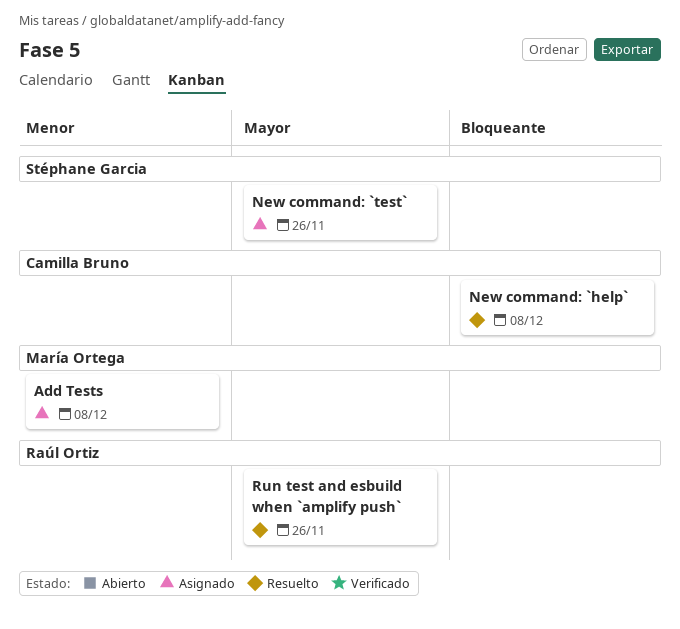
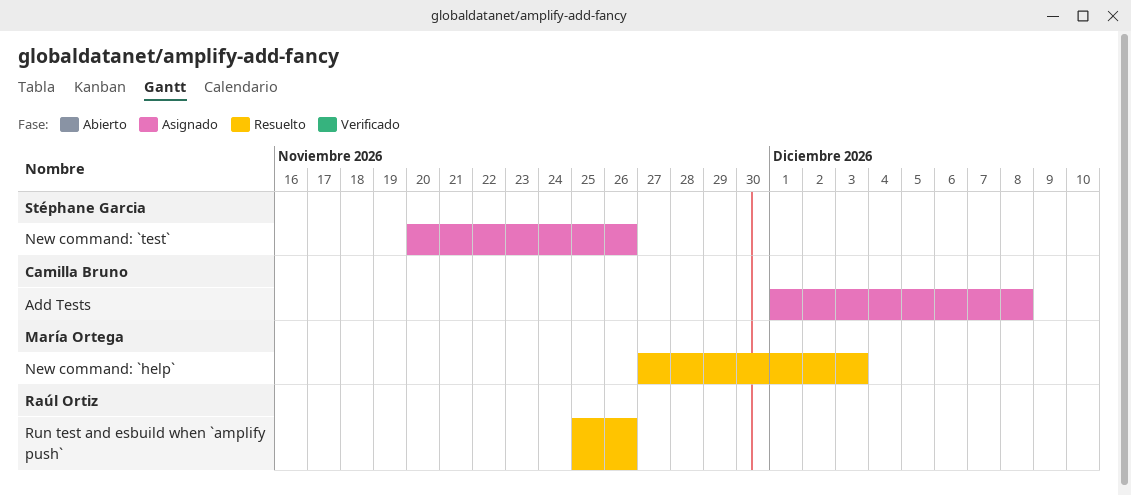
Add Tests, owner: María Ortega -> Camilla Bruno
New command: `help`, owner: Camilla Bruno -> María Ortega
New command: `help`, due: Dec 8 -> Dec 3

